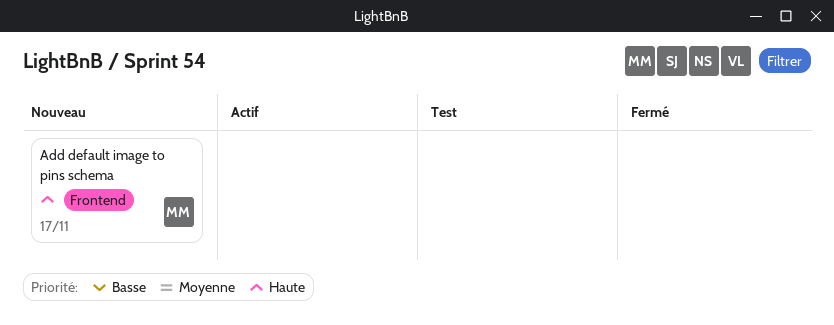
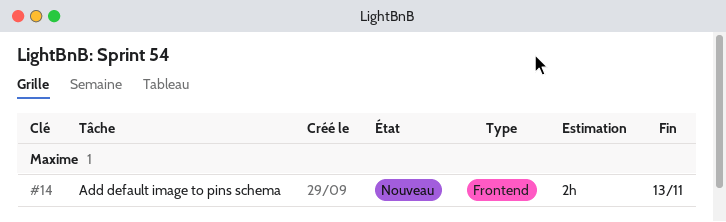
Add default image to pins schema, due: Nov 17 -> Nov 13

